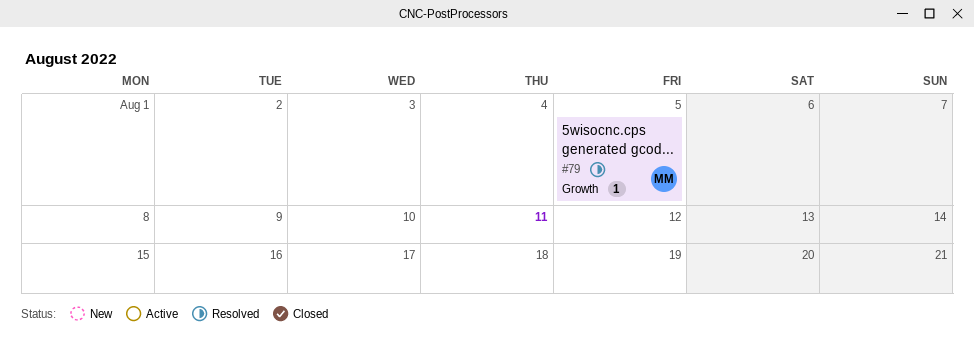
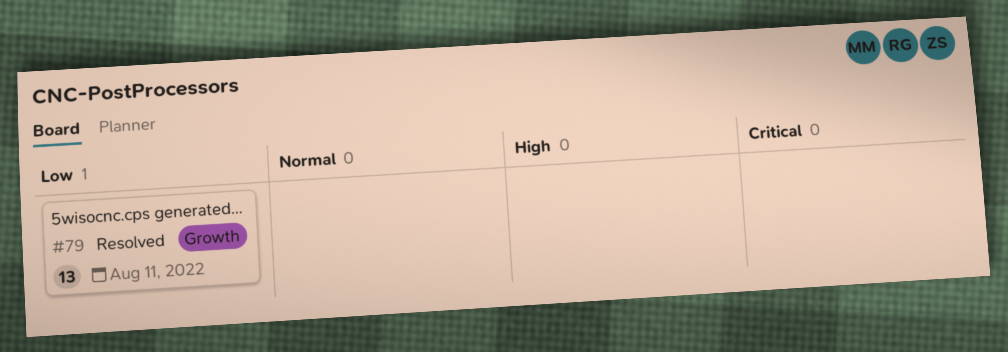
#79, estimate: 1 -> 13
#79, due: Aug 5 -> Aug 11

